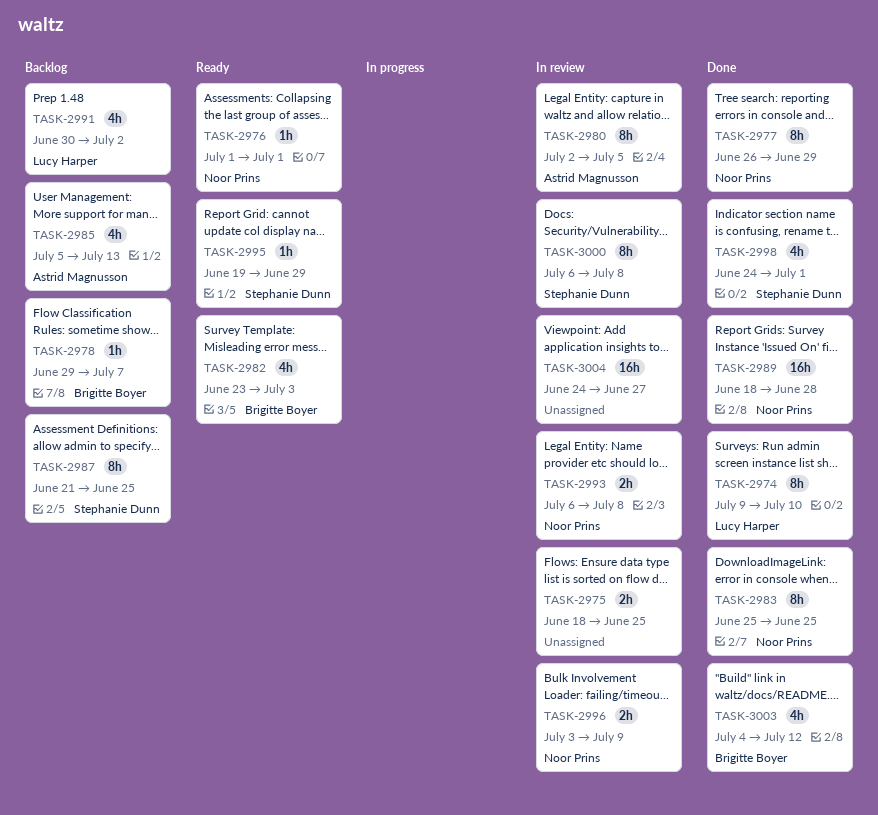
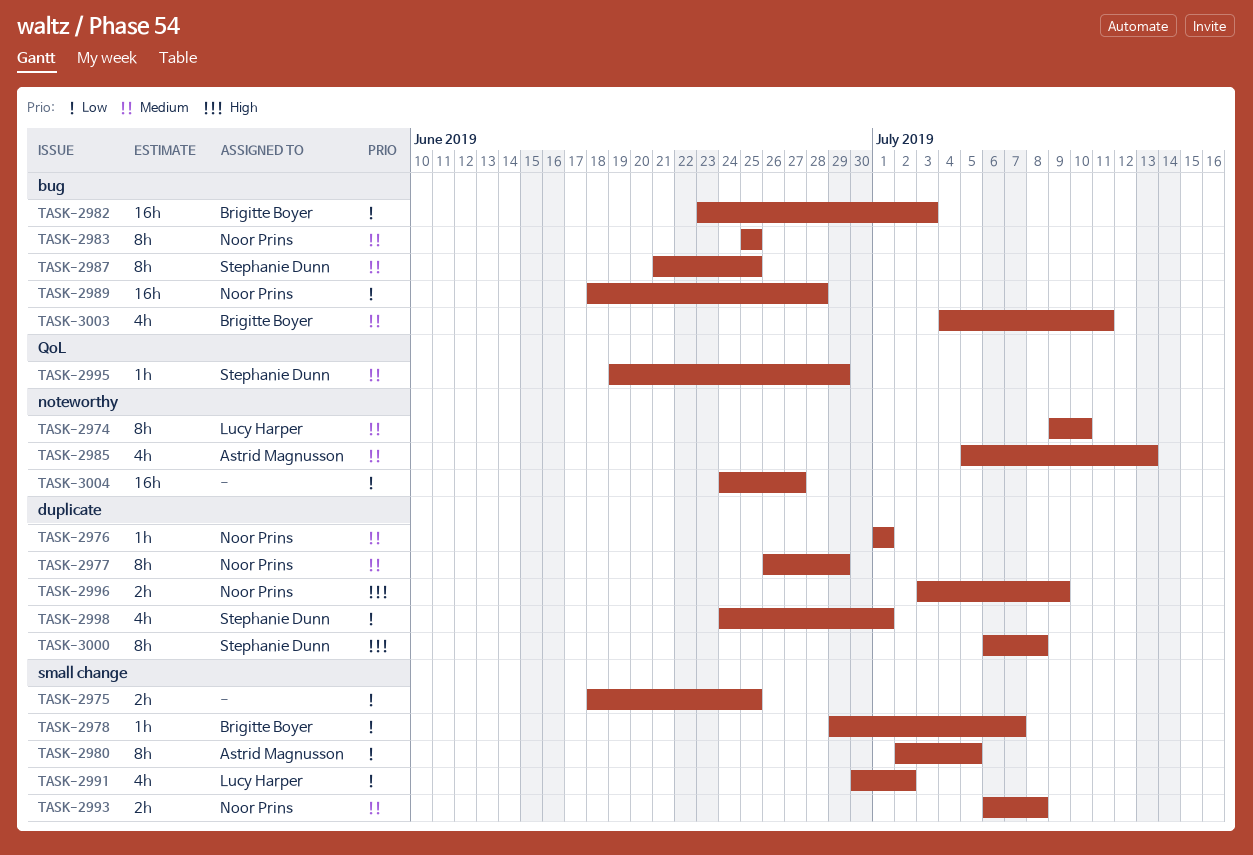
TASK-2982, estimate: 4h -> 16h
TASK-3003, due: Jul 12 -> Jul 11

